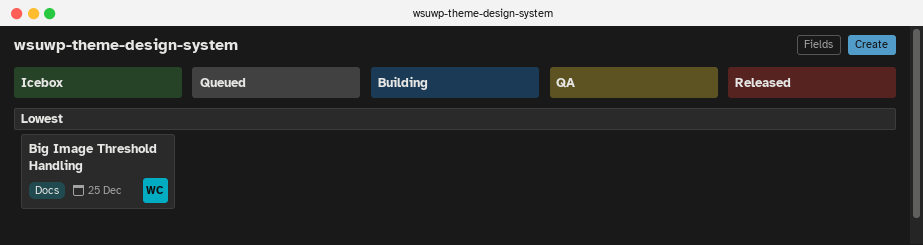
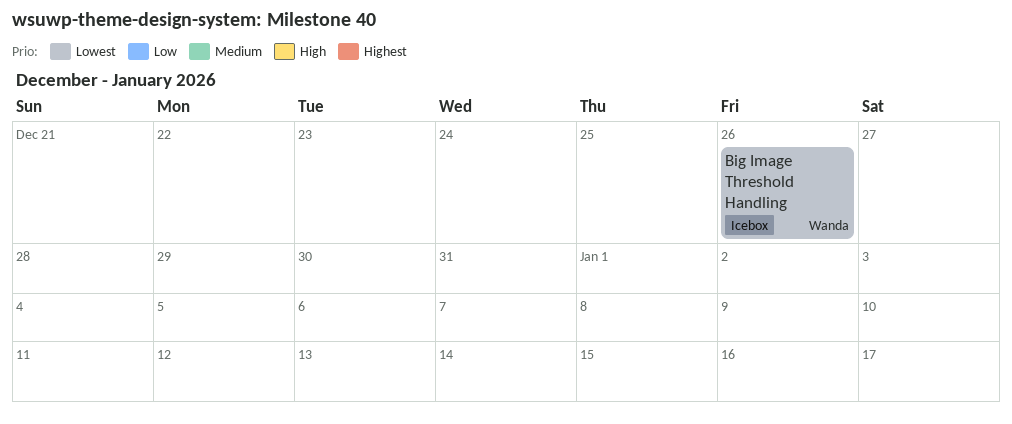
Big Image Threshold Handling, due: Dec 25 -> Dec 26

